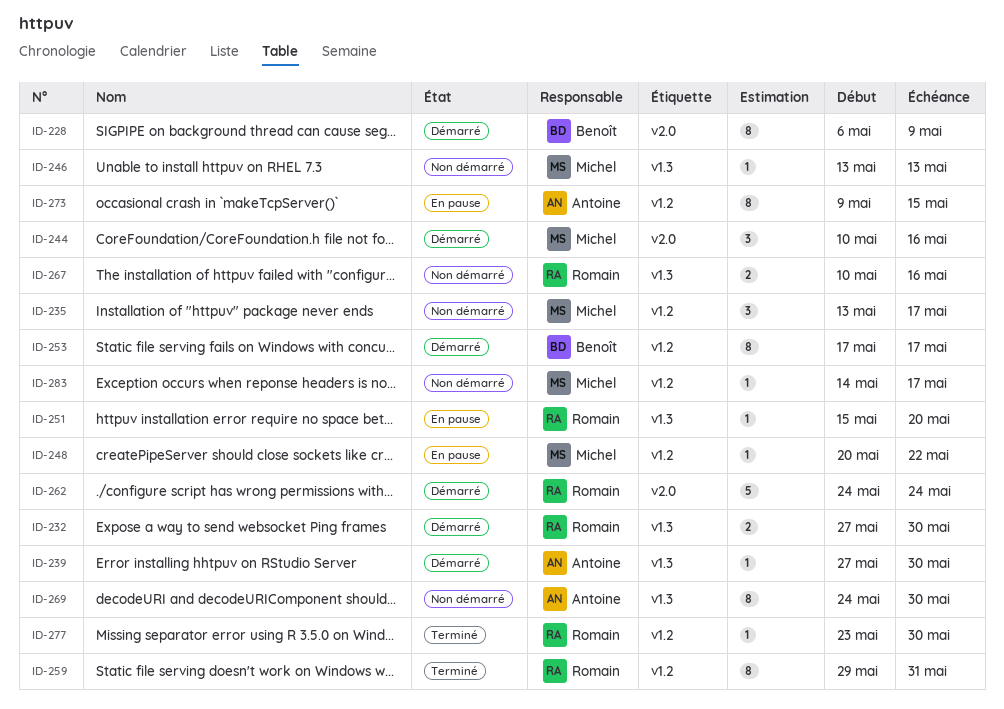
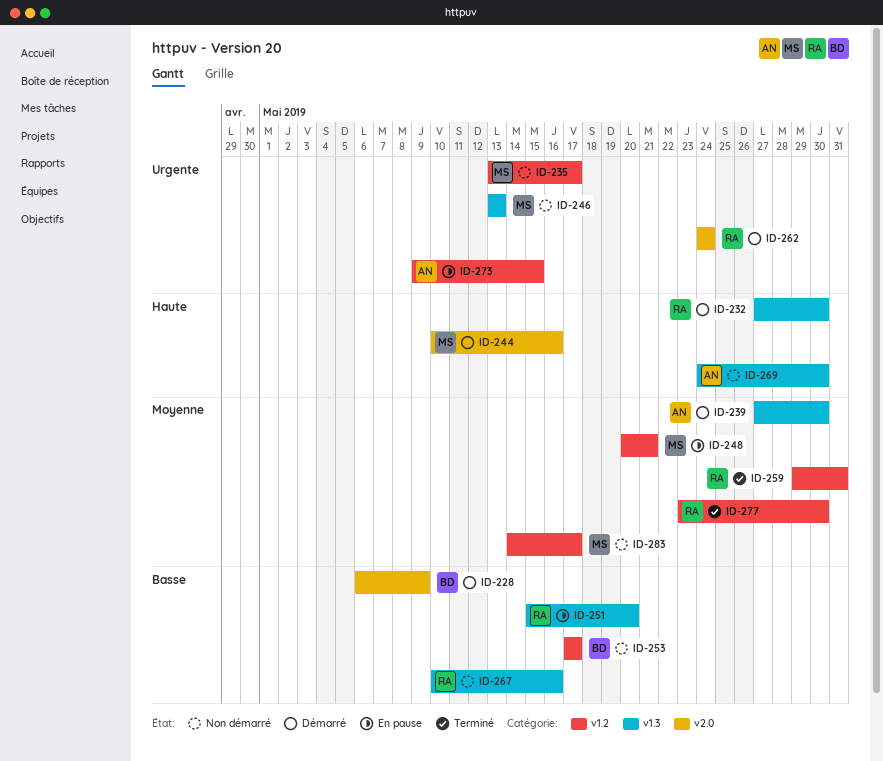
ID-248, due: May 22 -> May 21
ID-253, status: Démarré -> Non démarré

